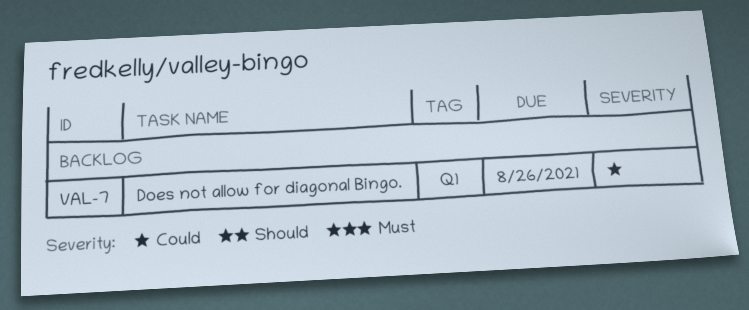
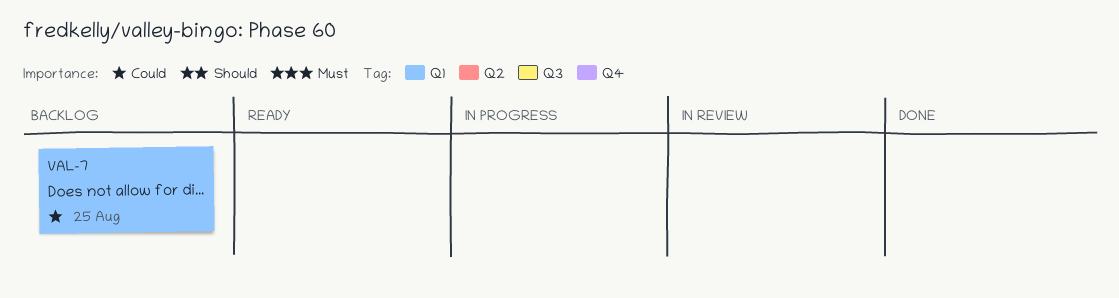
VAL-7, due: Aug 26 -> Aug 25

